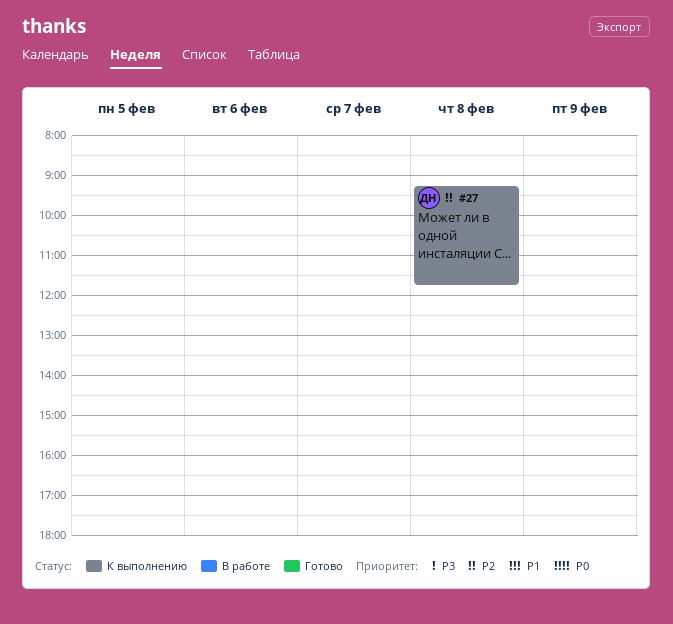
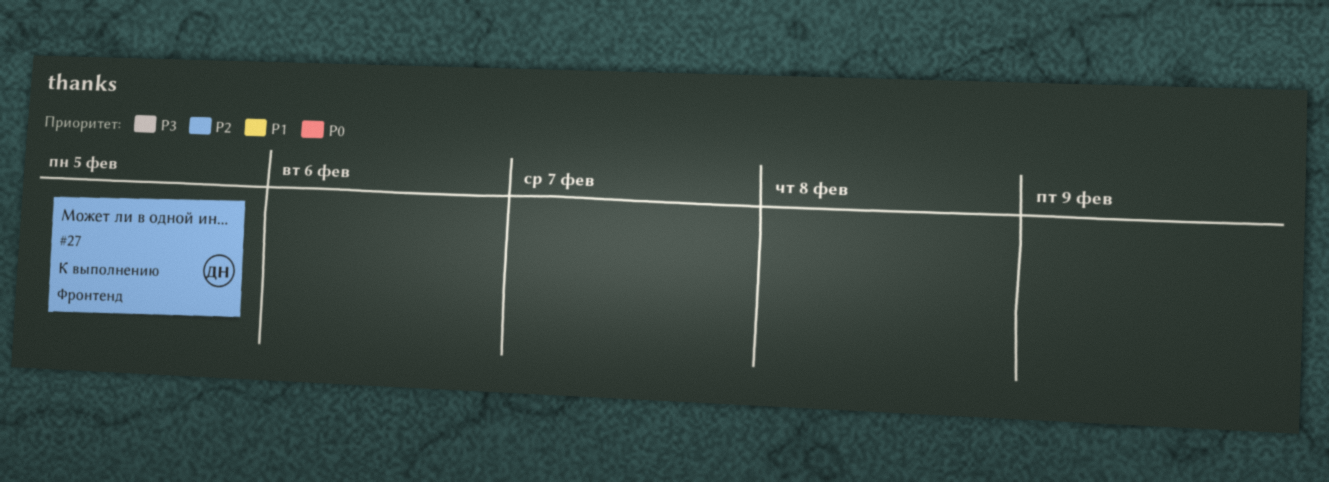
#27, day: Feb 8 -> Feb 5

